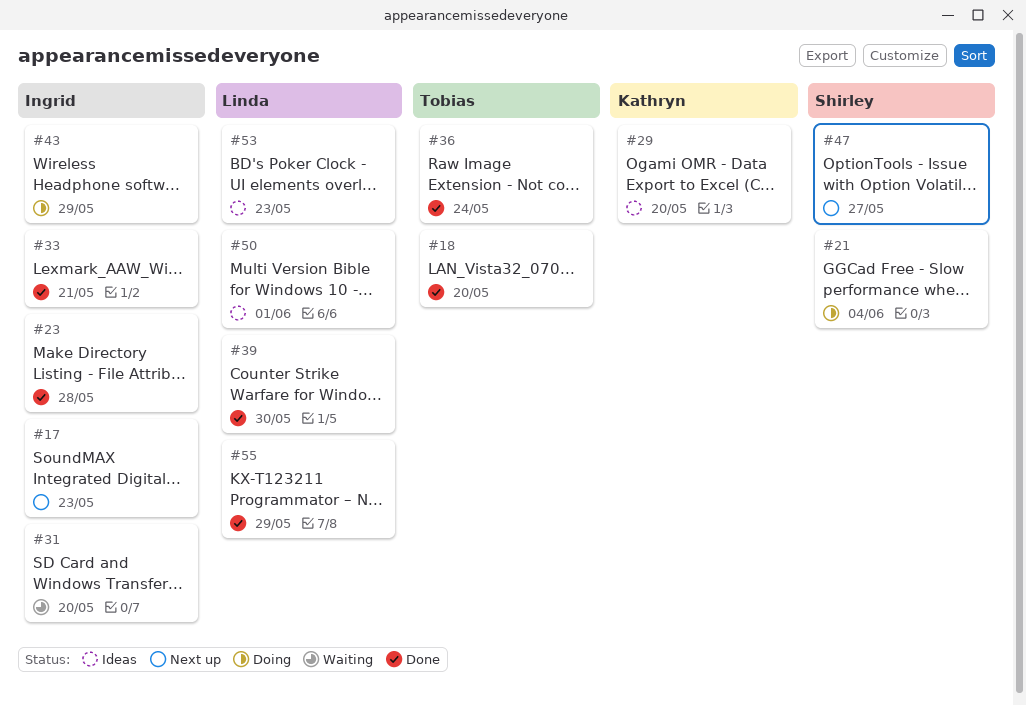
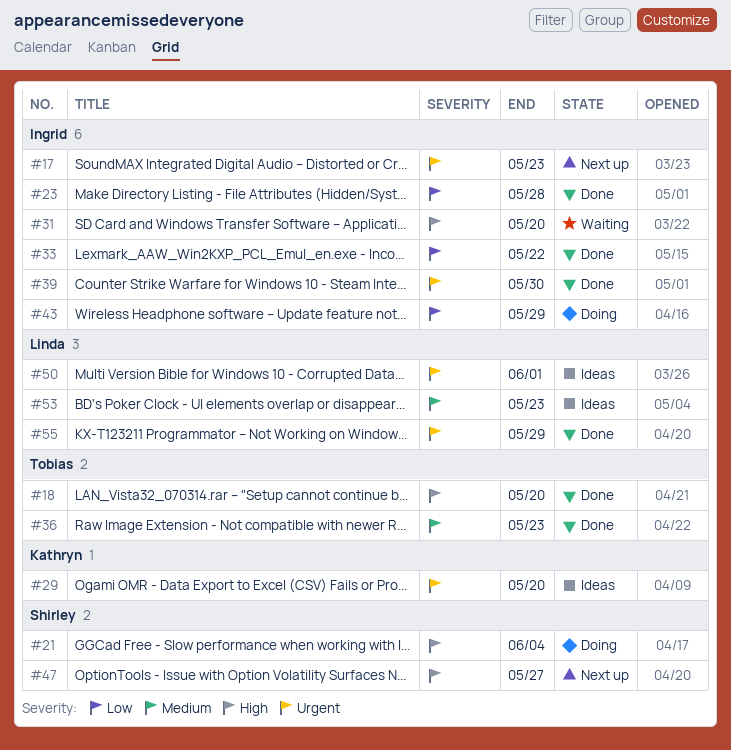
#33, due: May 21 -> May 22
#36, due: May 24 -> May 23
#39, owner: Linda -> Ingrid

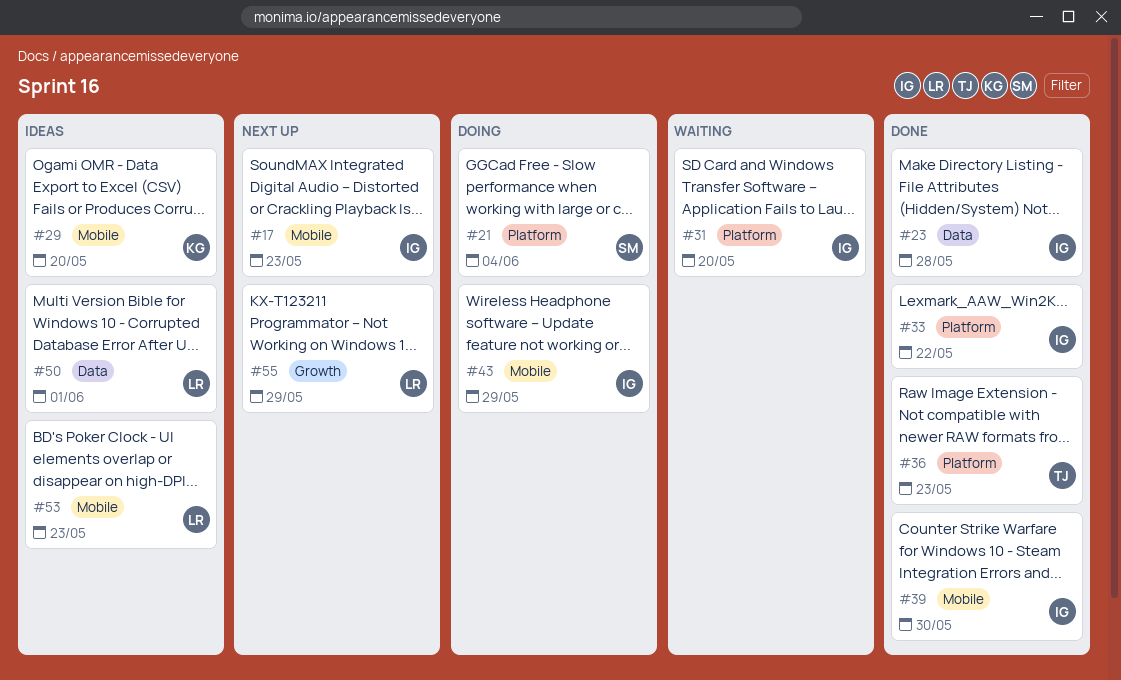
#18: present -> none
#47: present -> none
#55, status: Done -> Next up

